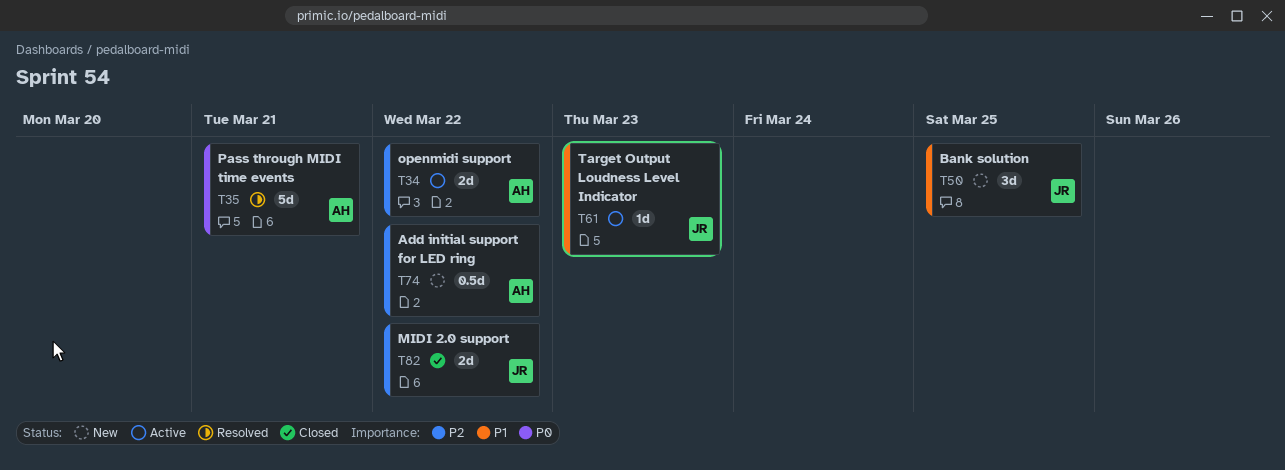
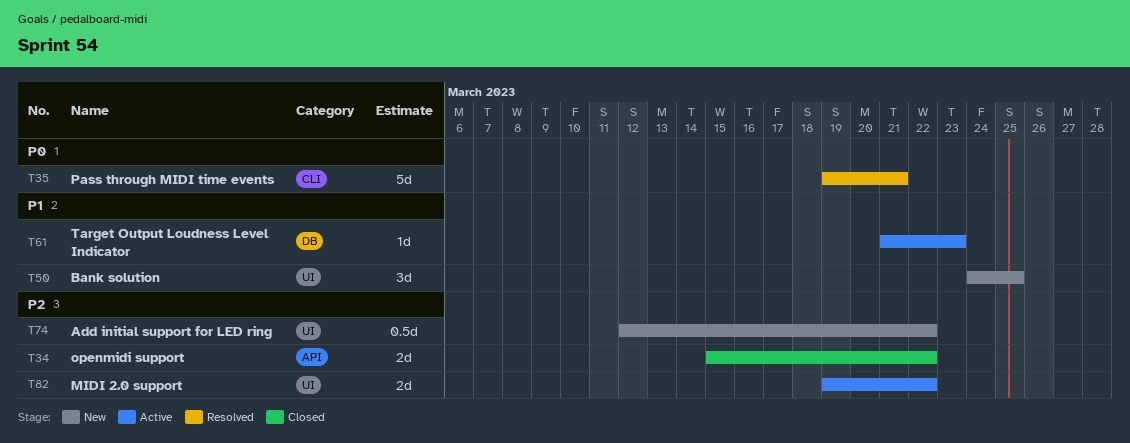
T34, status: Active -> Closed
T82, status: Closed -> Active

